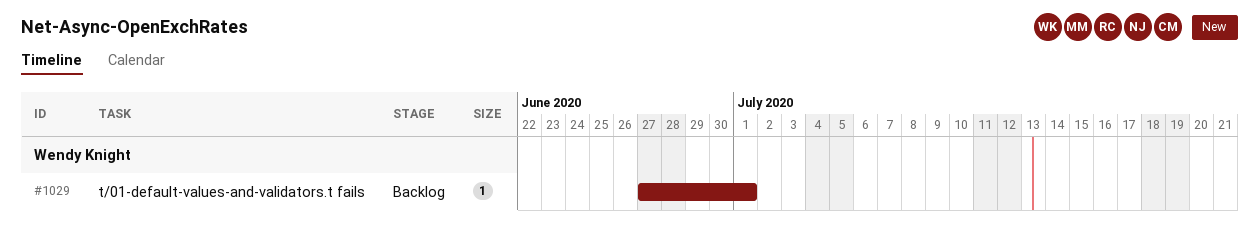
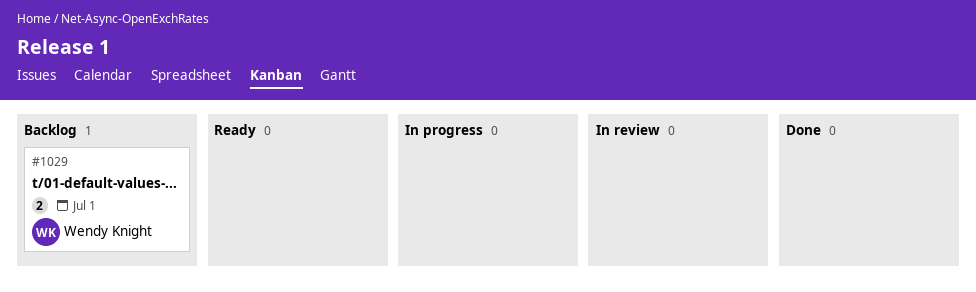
#1029, estimate: 1 -> 2

